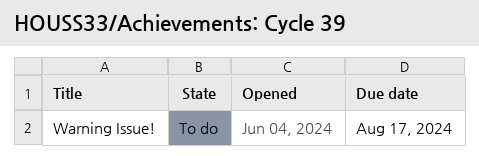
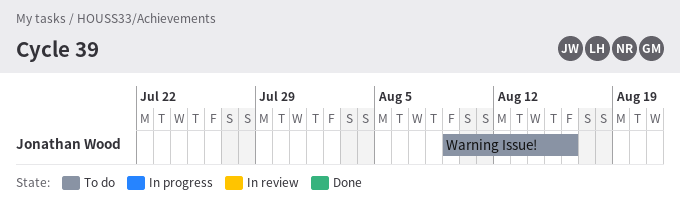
Warning Issue!, due: Aug 17 -> Aug 16

